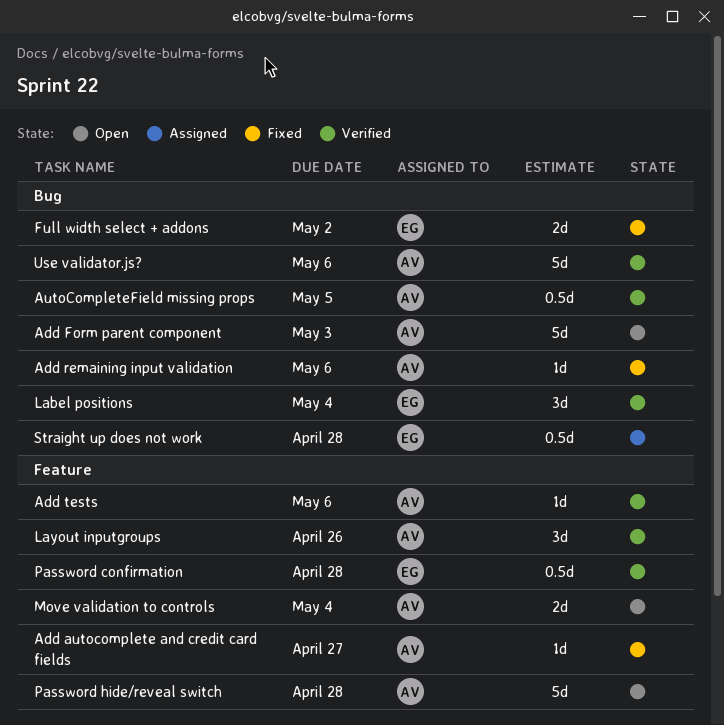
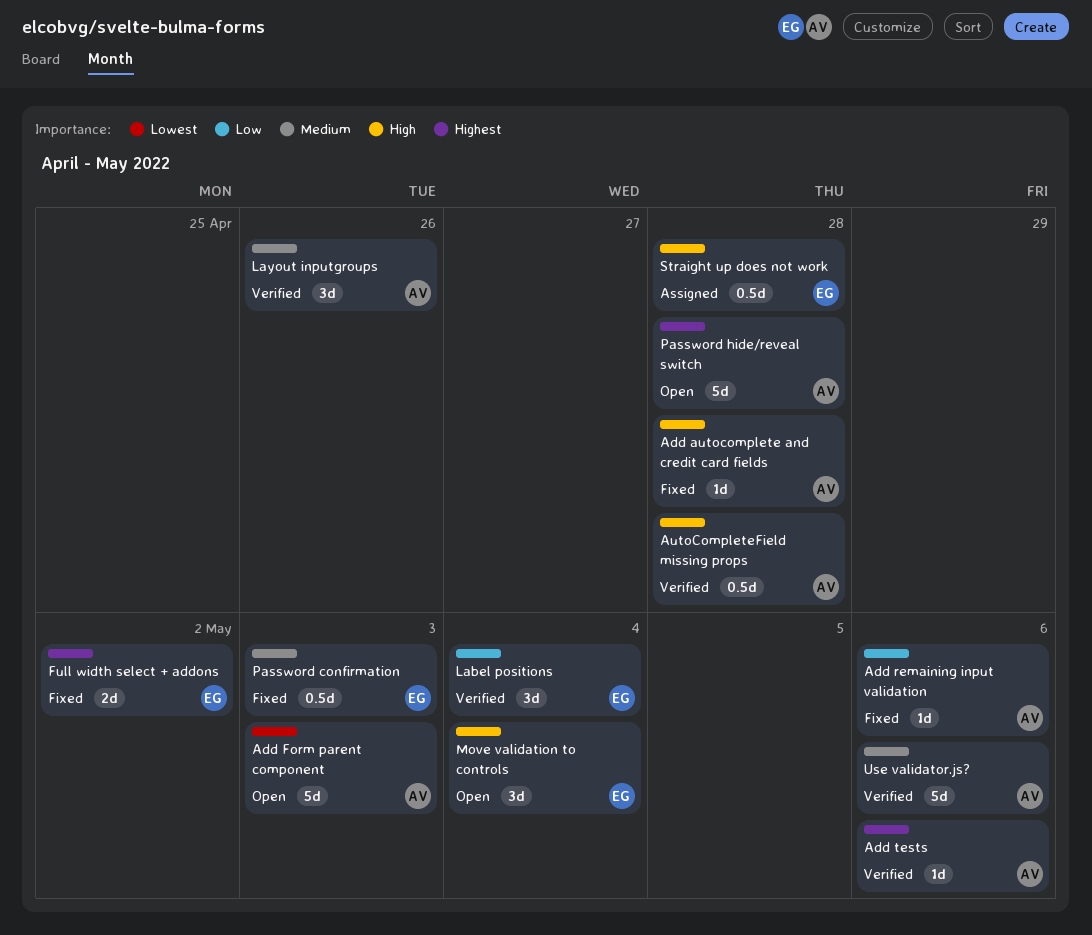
Add autocomplete and credit card fields, due: Apr 27 -> Apr 28
AutoCompleteField missing props, due: May 5 -> Apr 28
Move validation to controls, owner: AV -> EG
Move validation to controls, estimate: 2d -> 3d
Password confirmation, status: Verified -> Fixed
Password confirmation, due: Apr 28 -> May 3

